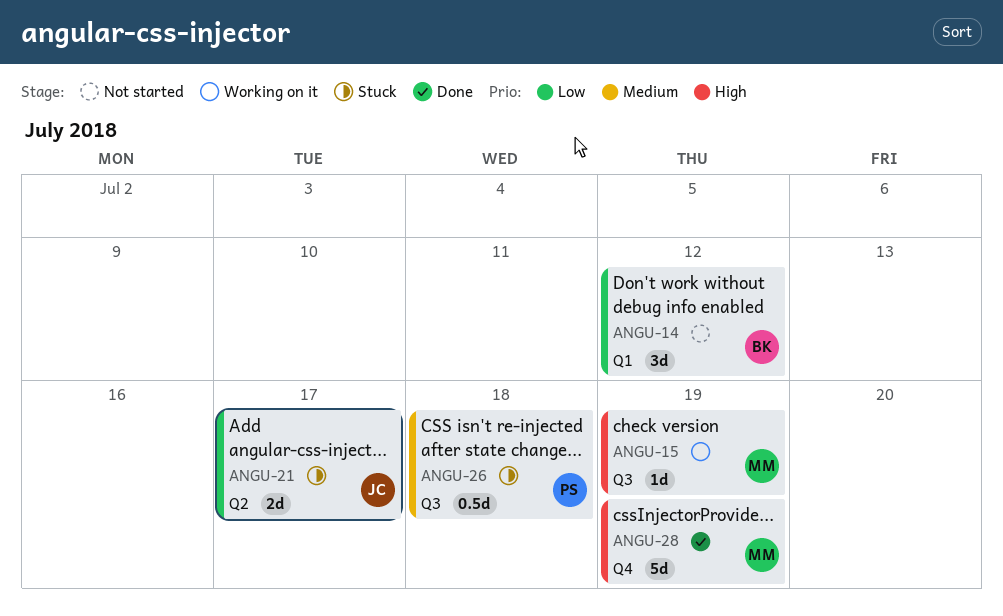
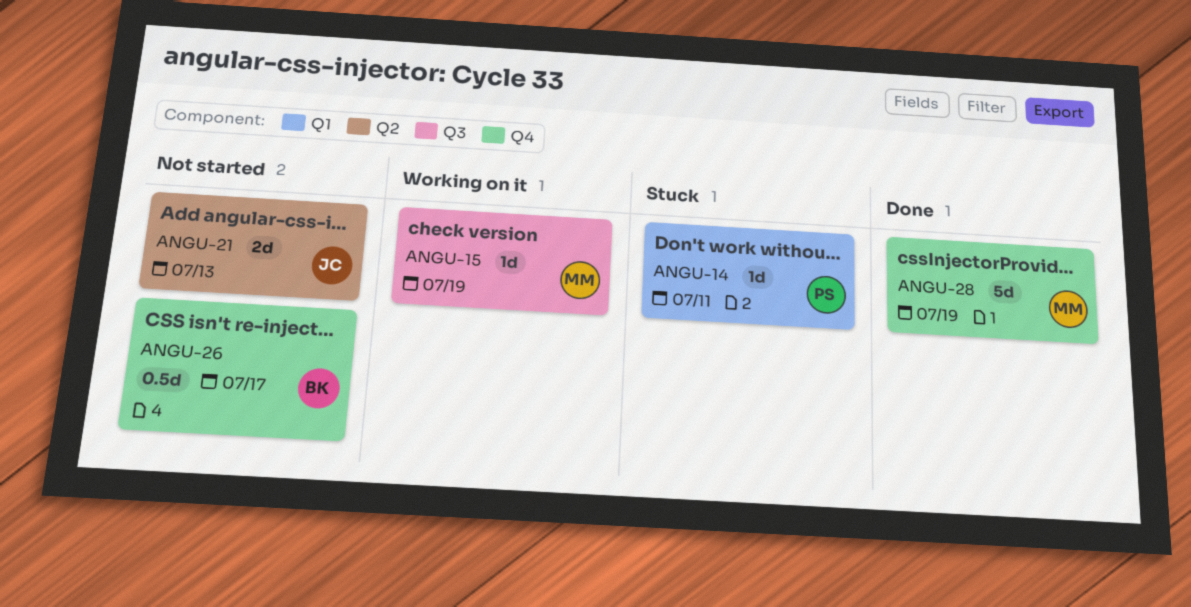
ANGU-14, status: Not started -> Stuck
ANGU-14, owner: BK -> PS
ANGU-14, estimate: 3d -> 1d
ANGU-14, due: Jul 12 -> Jul 11
ANGU-21, status: Stuck -> Not started
ANGU-21, due: Jul 17 -> Jul 13
ANGU-26, status: Stuck -> Not started
ANGU-26, owner: PS -> BK
ANGU-26, label: Q3 -> Q4
ANGU-26, due: Jul 18 -> Jul 17

